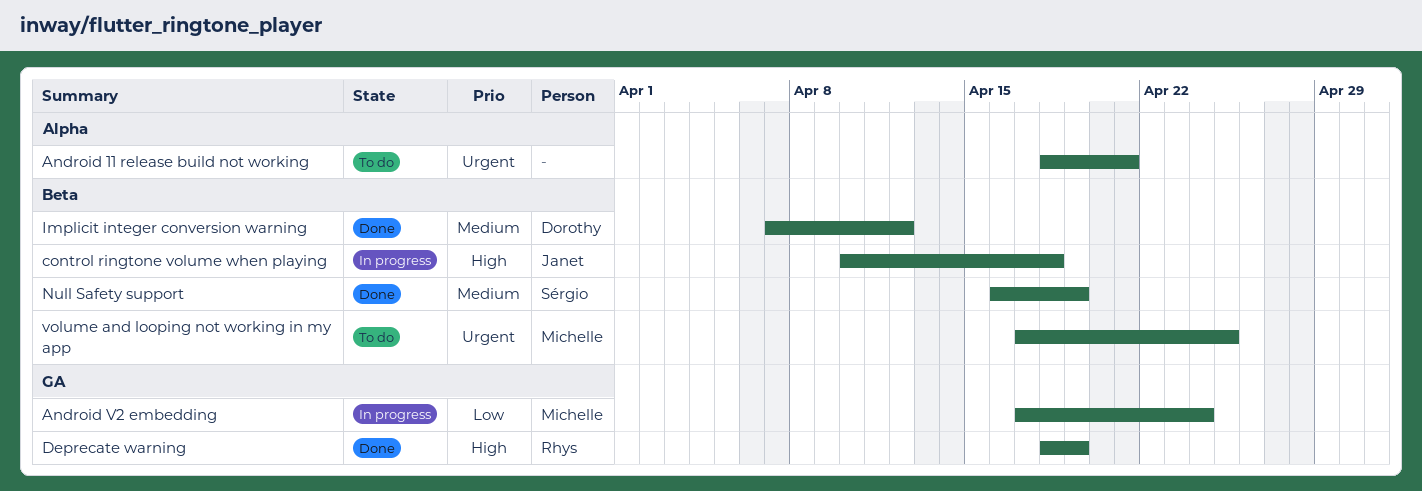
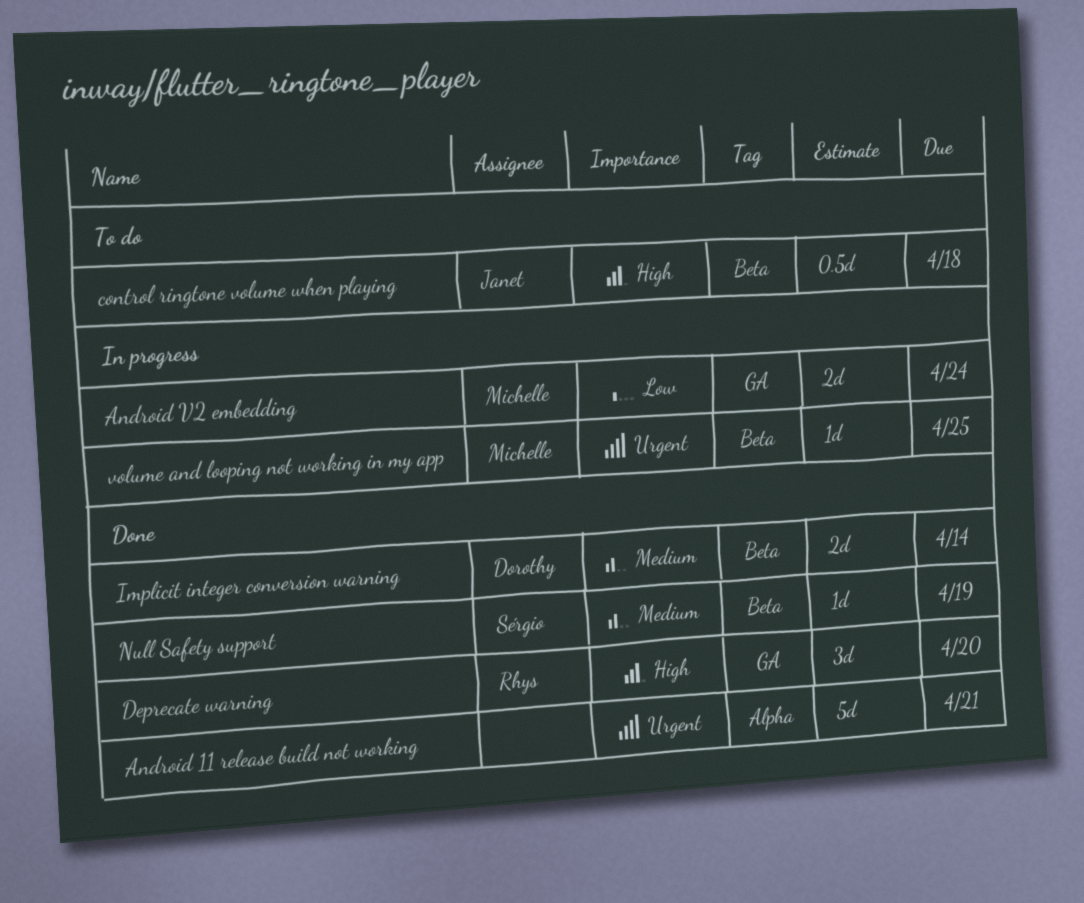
Android 11 release build not working, status: To do -> Done
control ringtone volume when playing, status: In progress -> To do
Deprecate warning, due: Apr 19 -> Apr 20
Implicit integer conversion warning, due: Apr 12 -> Apr 14
volume and looping not working in my app, status: To do -> In progress

